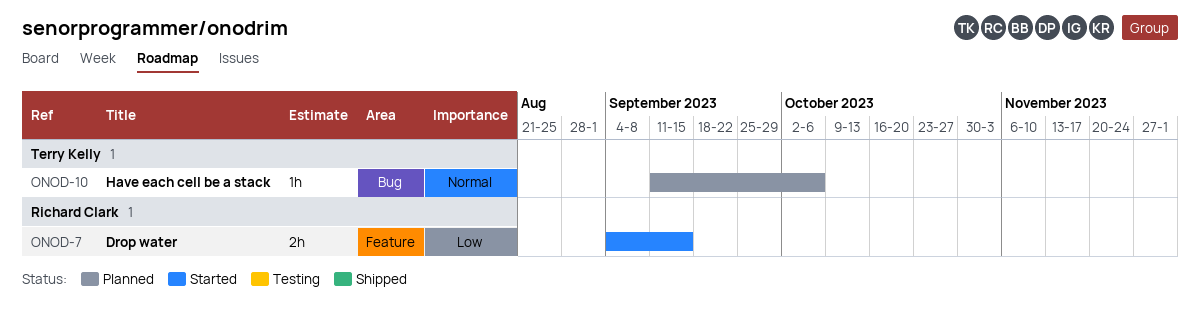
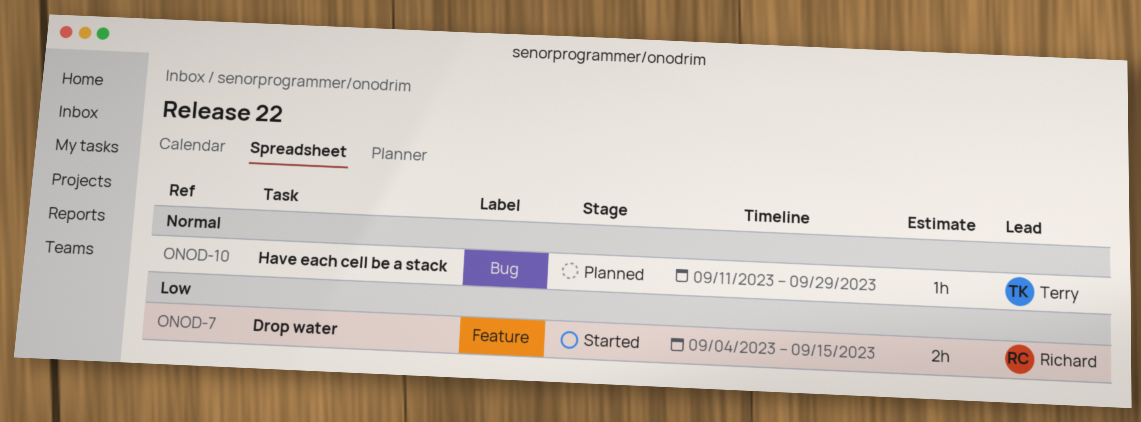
ONOD-10, due: Oct 6 -> Sep 29

